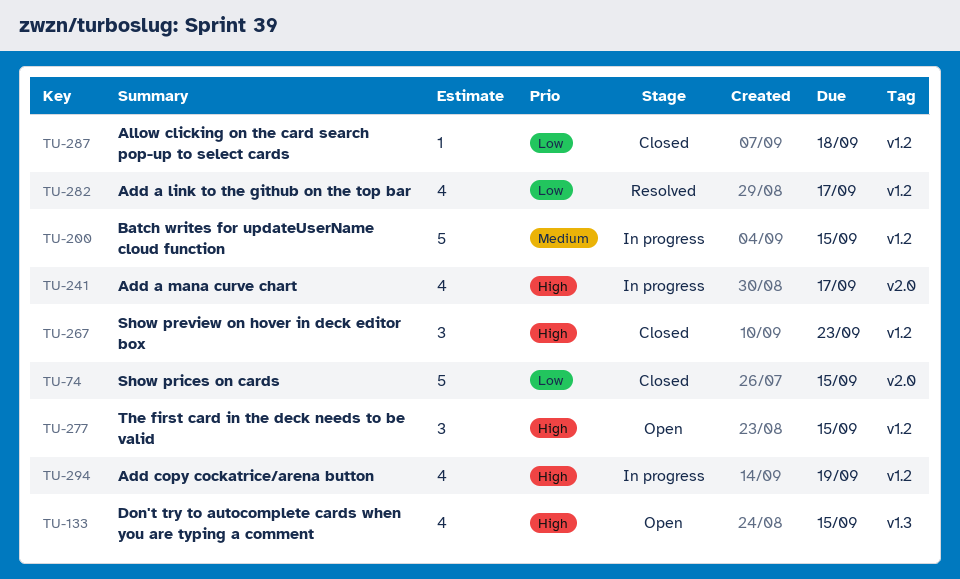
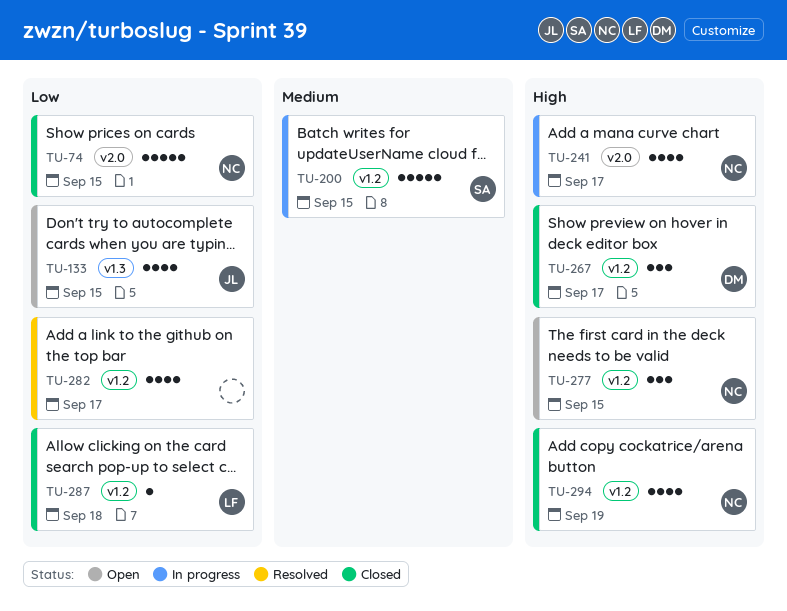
TU-133, priority: High -> Low
TU-267, due: Sep 23 -> Sep 17
TU-294, status: In progress -> Closed

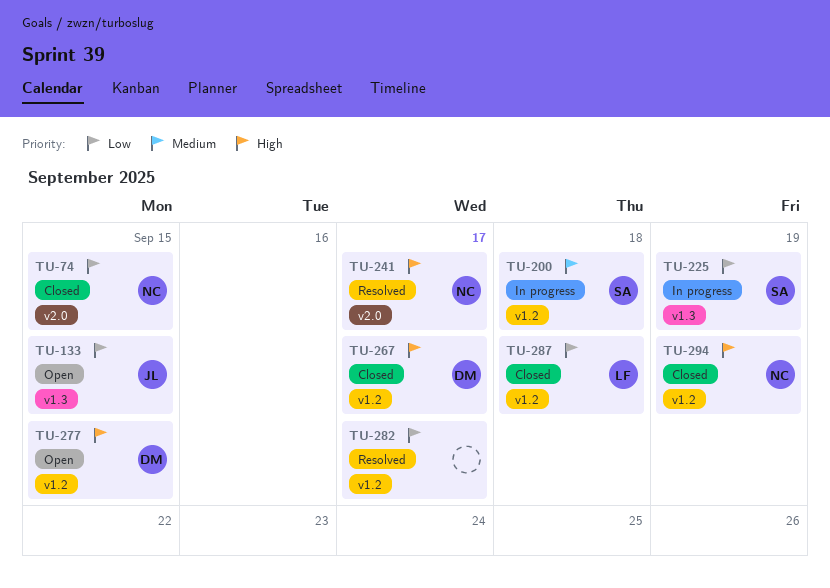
TU-200, due: Sep 15 -> Sep 18
TU-225: none -> present
TU-241, status: In progress -> Resolved
TU-277, owner: NC -> DM

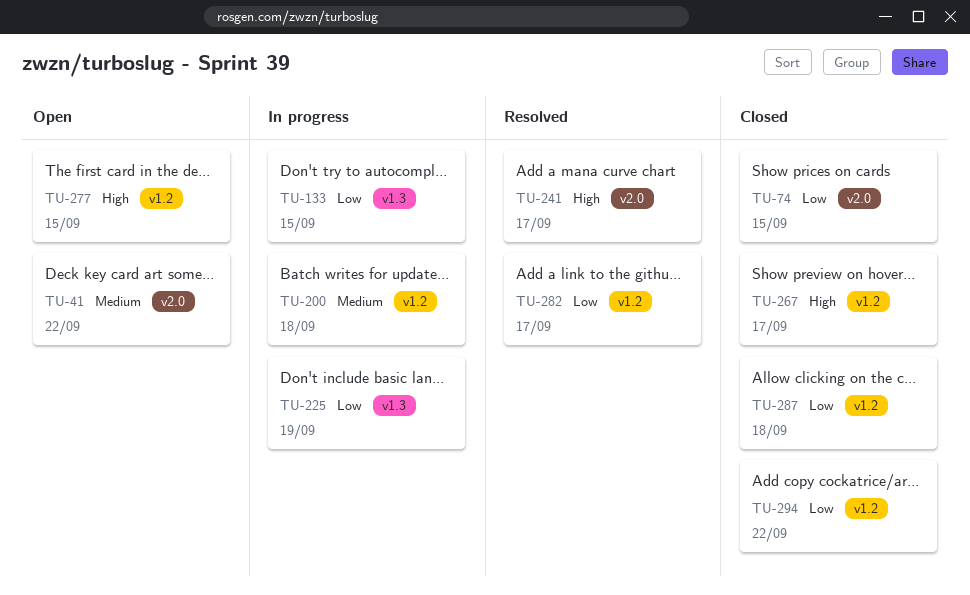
TU-41: none -> present
TU-133, status: Open -> In progress
TU-294, priority: High -> Low
TU-294, due: Sep 19 -> Sep 22

